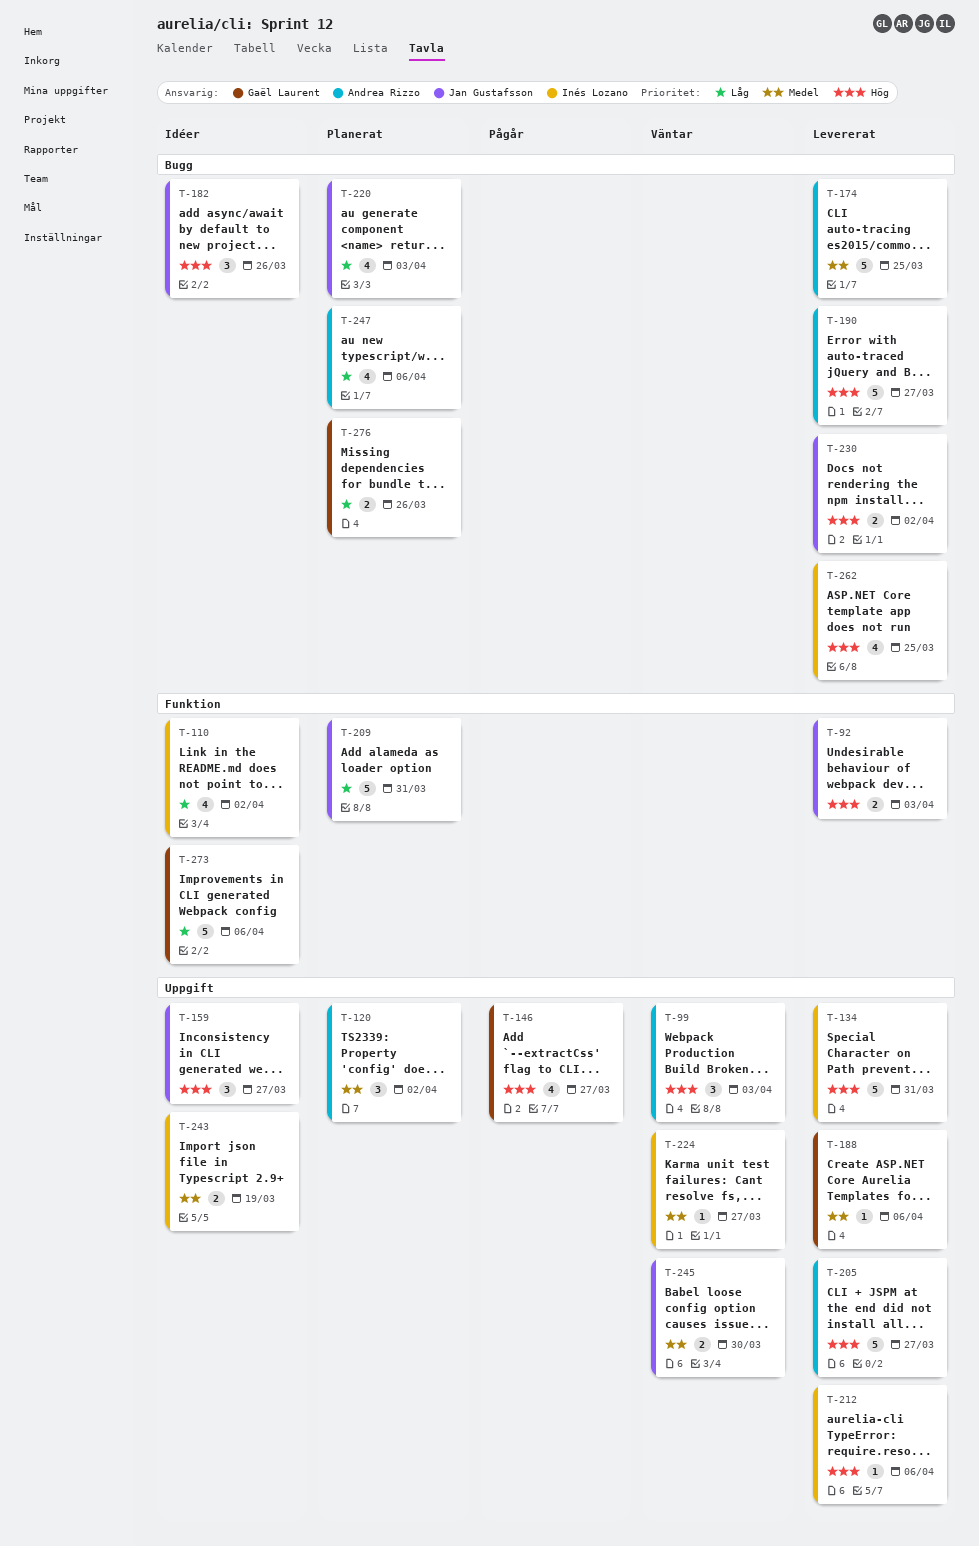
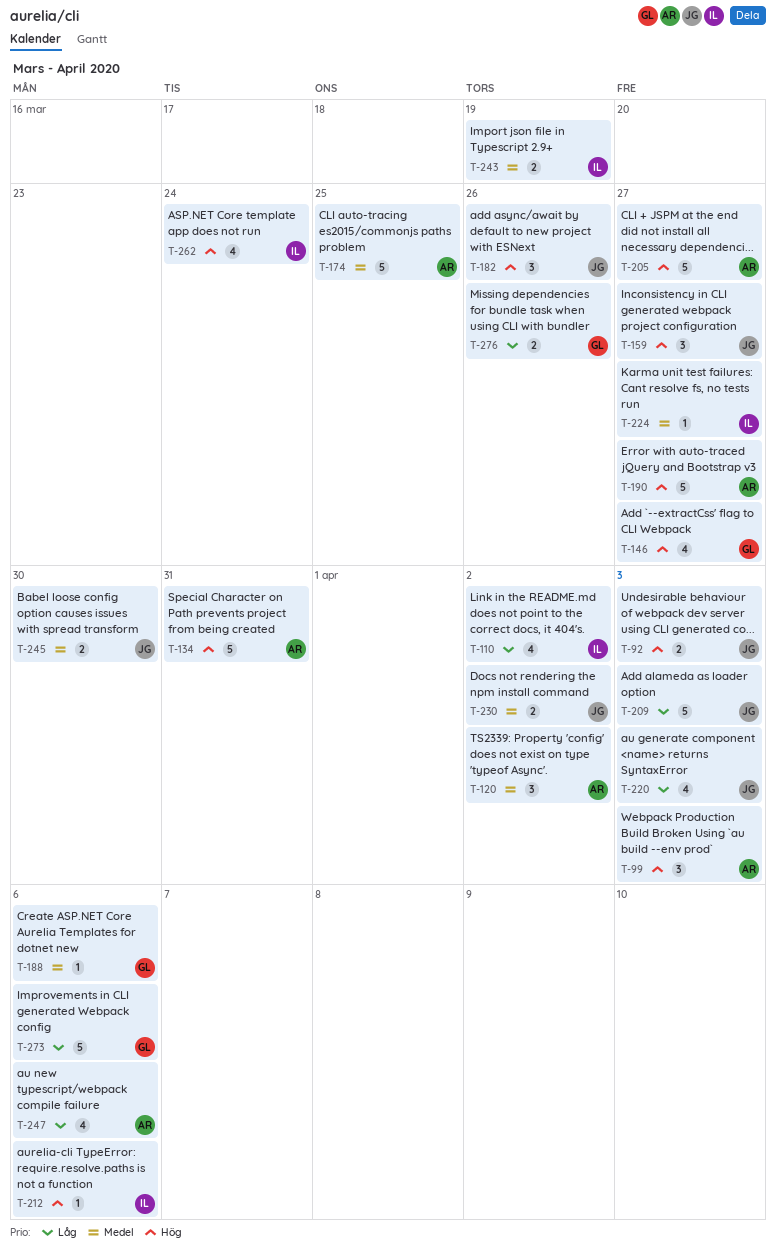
T-134, owner: Inés Lozano -> Andrea Rizzo
T-209, due: Mar 31 -> Apr 3
T-230, priority: Hög -> Medel
T-262, due: Mar 25 -> Mar 24

